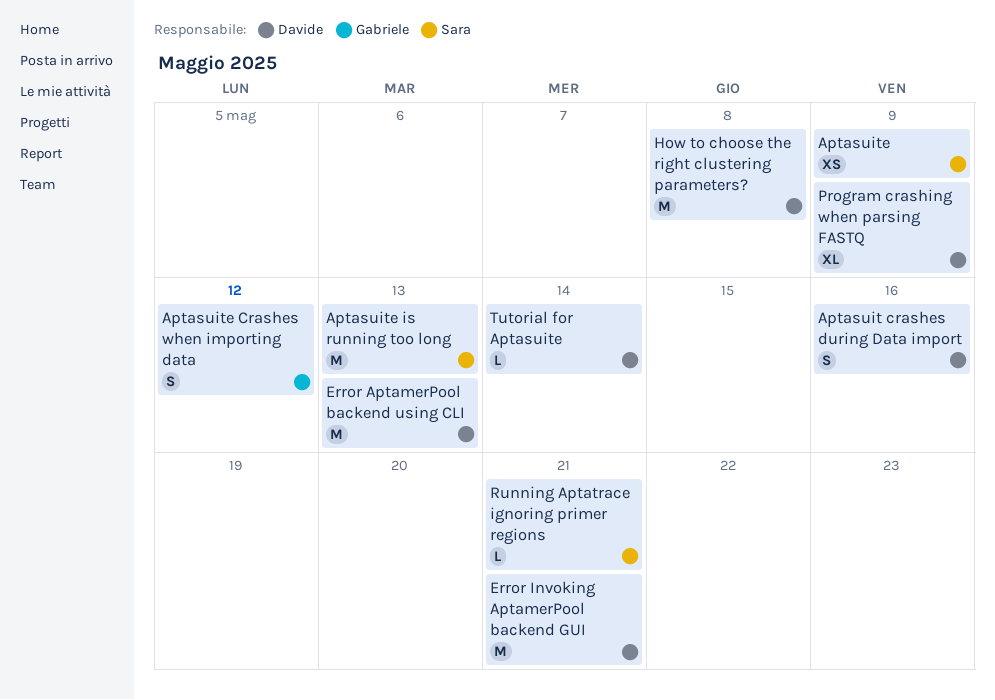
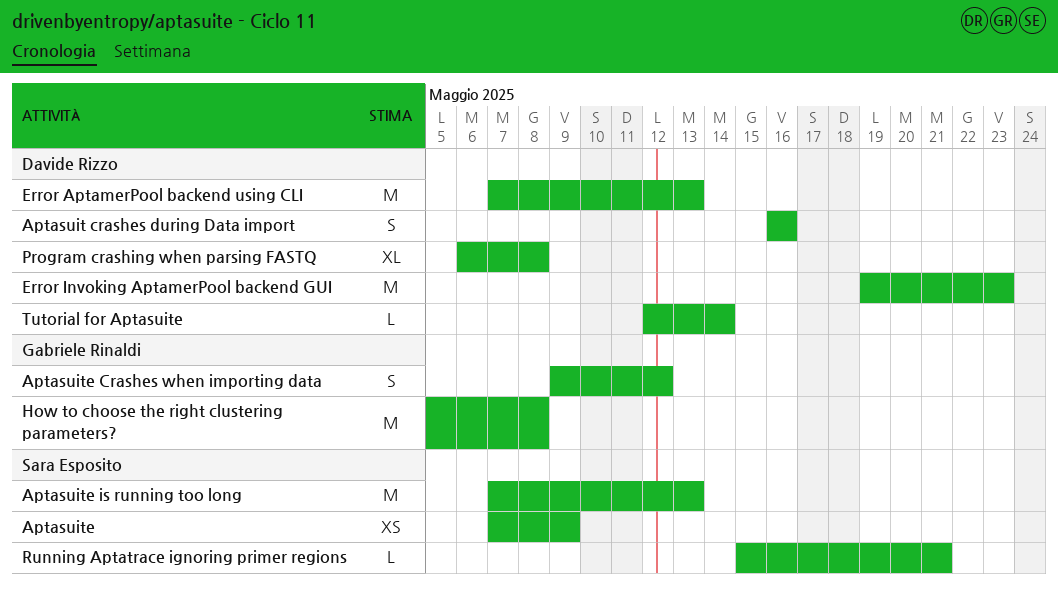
Error Invoking AptamerPool backend GUI, due: May 21 -> May 23
How to choose the right clustering parameters?, owner: Davide Rizzo -> Gabriele Rinaldi
Program crashing when parsing FASTQ, due: May 9 -> May 8

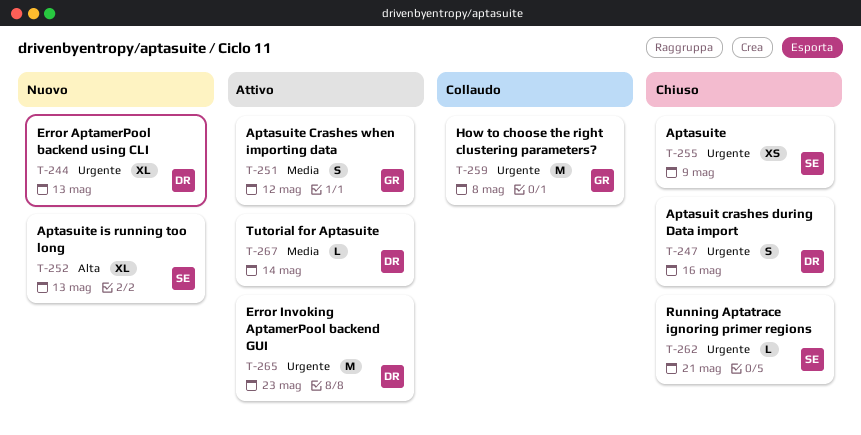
Aptasuite is running too long, estimate: M -> XL
Error AptamerPool backend using CLI, estimate: M -> XL
Program crashing when parsing FASTQ: present -> none

